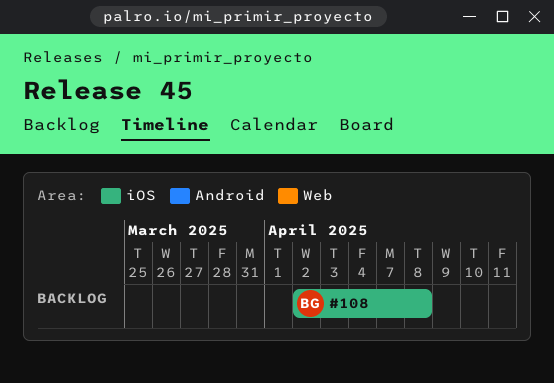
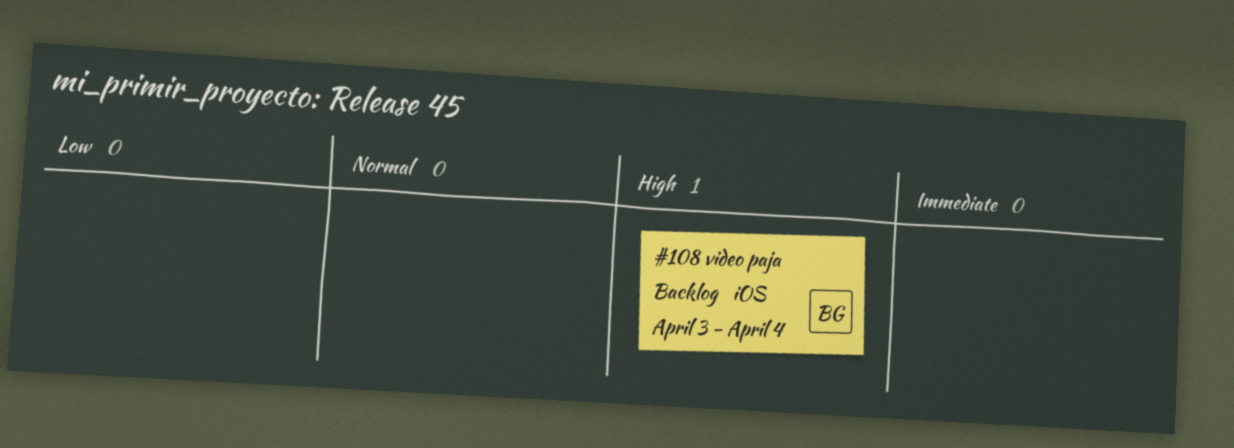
#108, start: Apr 2 -> Apr 3
#108, due: Apr 8 -> Apr 4

